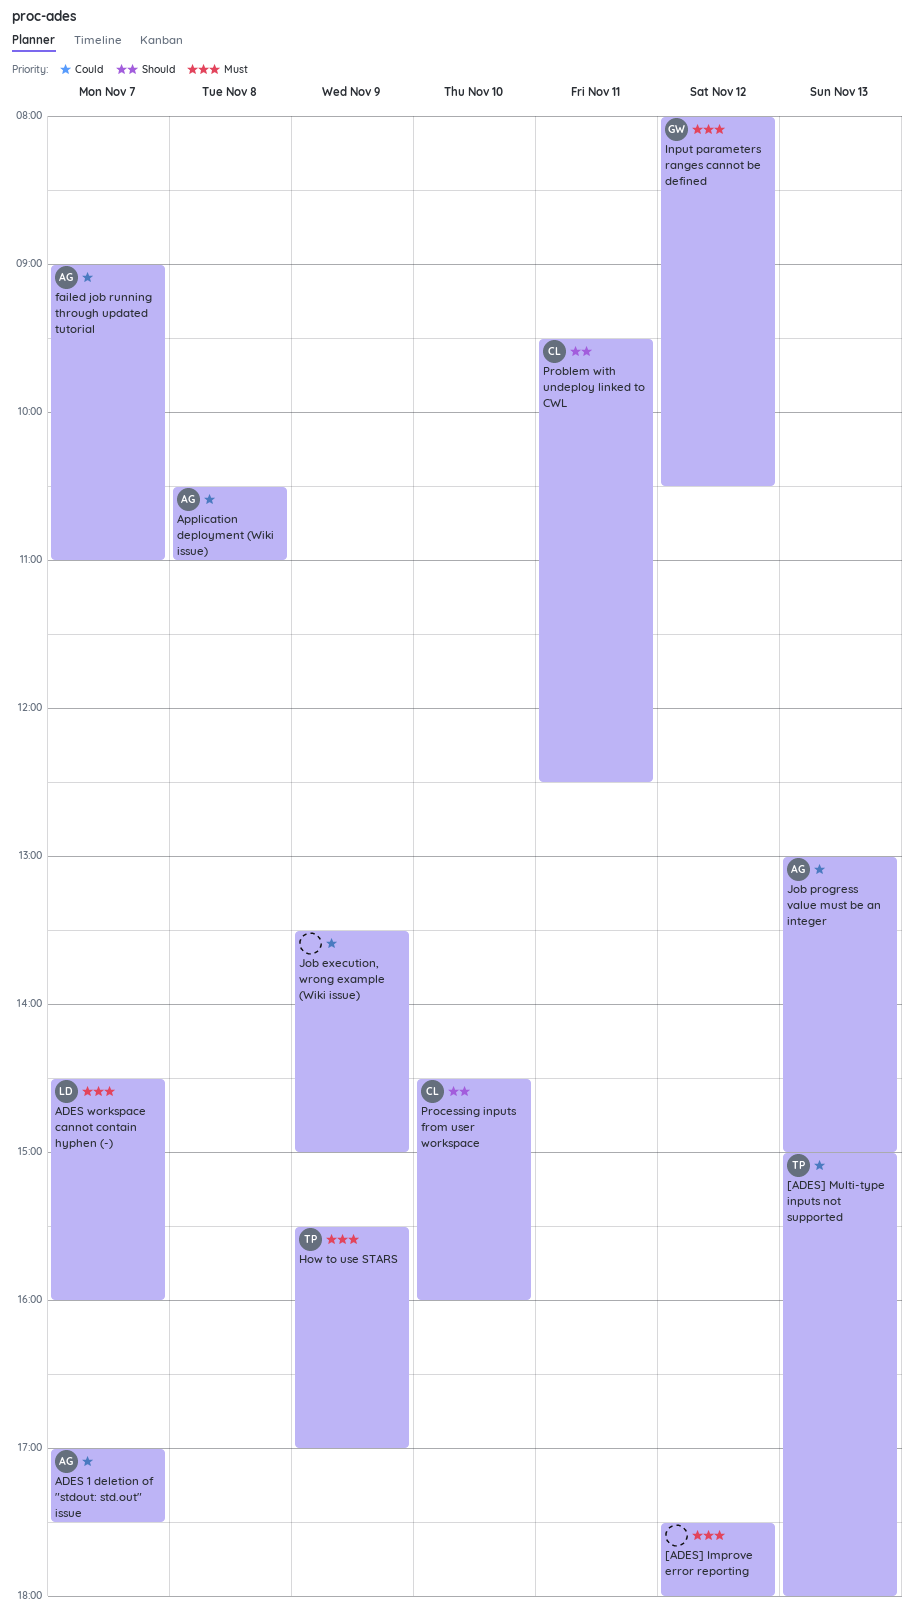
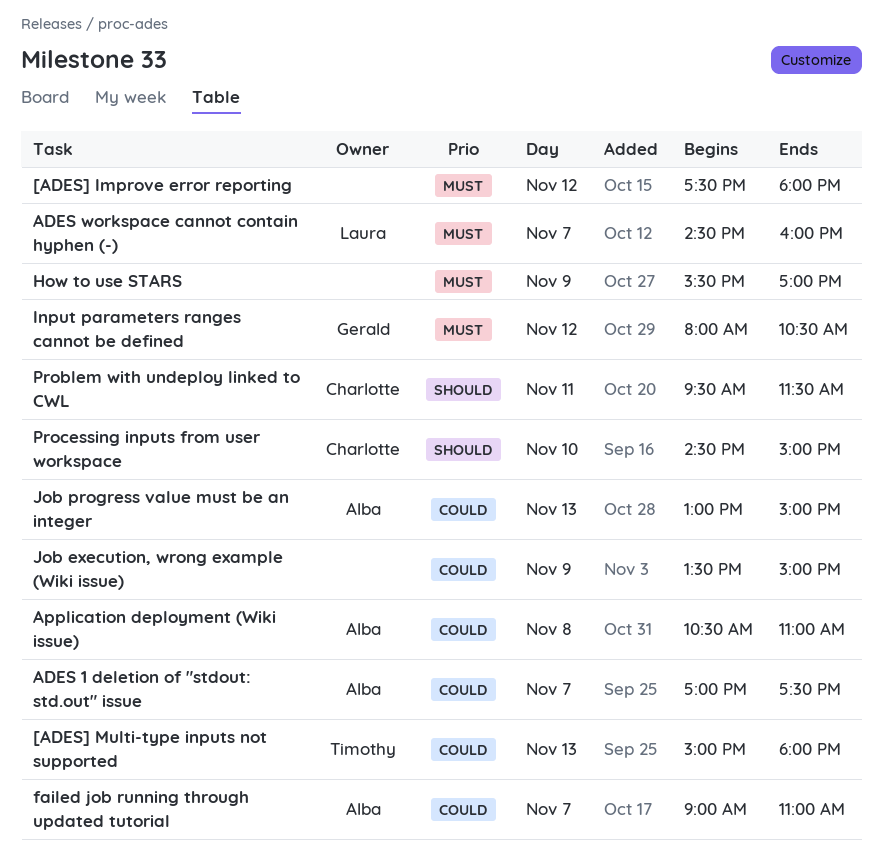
How to use STARS, owner: Timothy -> none
Problem with undeploy linked to CWL, ends: 12:30 -> 11:30
Processing inputs from user workspace, ends: 16:00 -> 15:00

